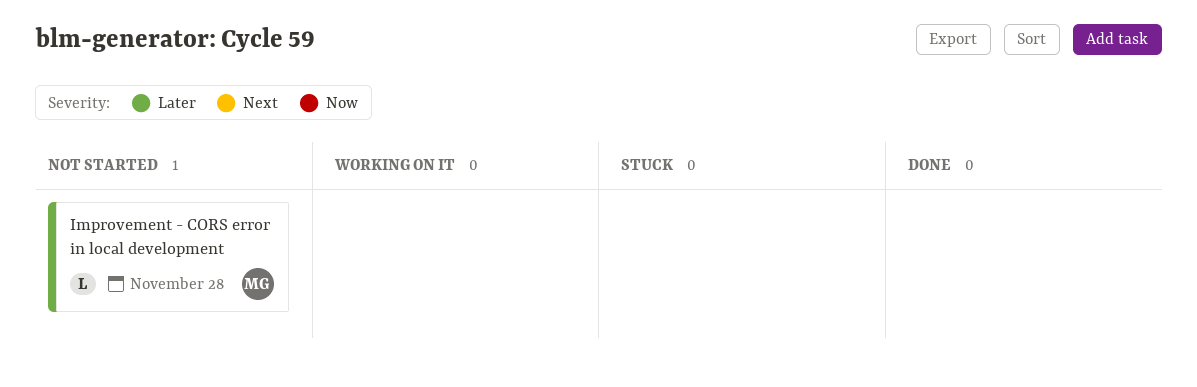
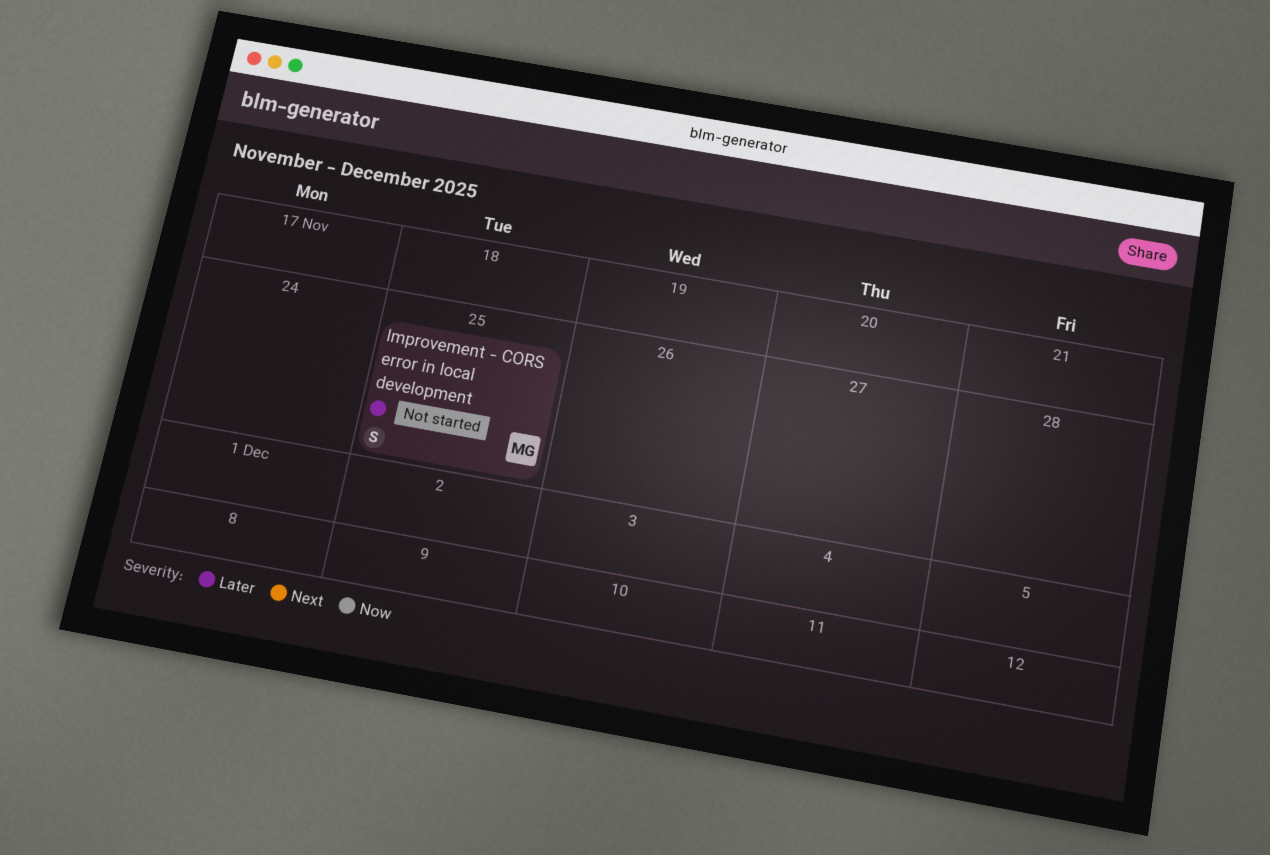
Improvement - CORS error in local development, estimate: L -> S
Improvement - CORS error in local development, due: Nov 28 -> Nov 25

